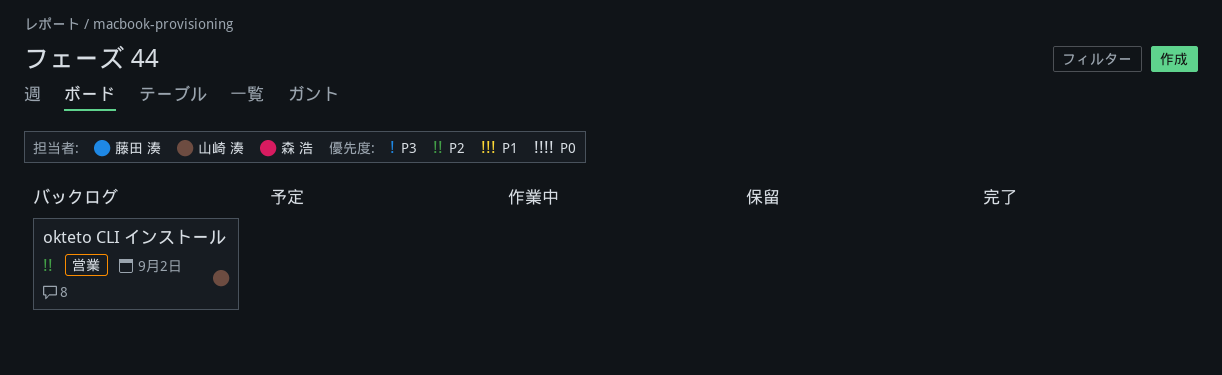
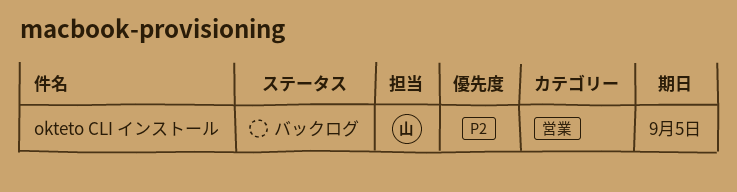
okteto CLI インストール, due: Sep 2 -> Sep 5

